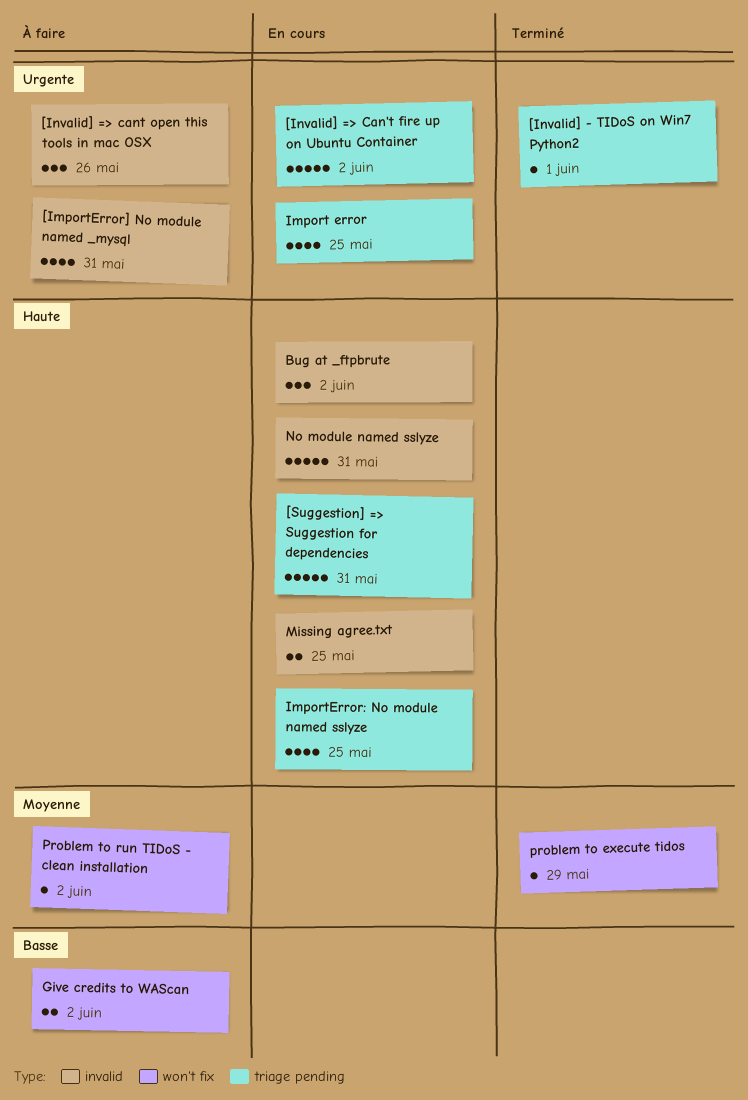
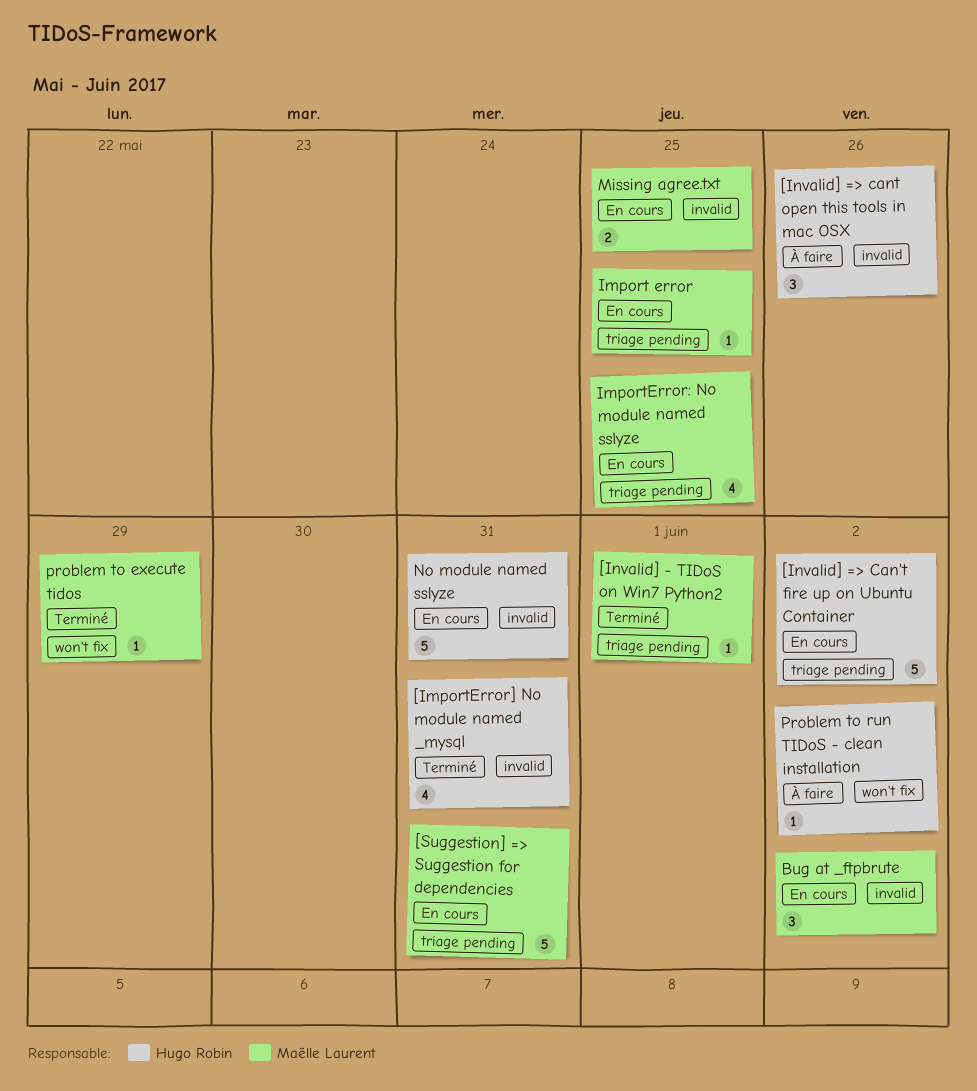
[ImportError] No module named _mysql, status: À faire -> Terminé
Give credits to WAScan: present -> none
Import error, estimate: 4 -> 1

